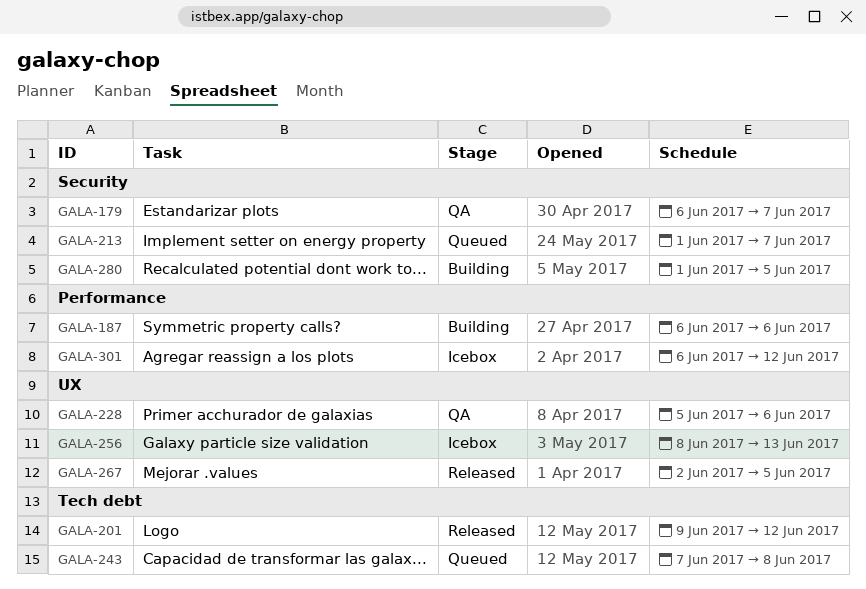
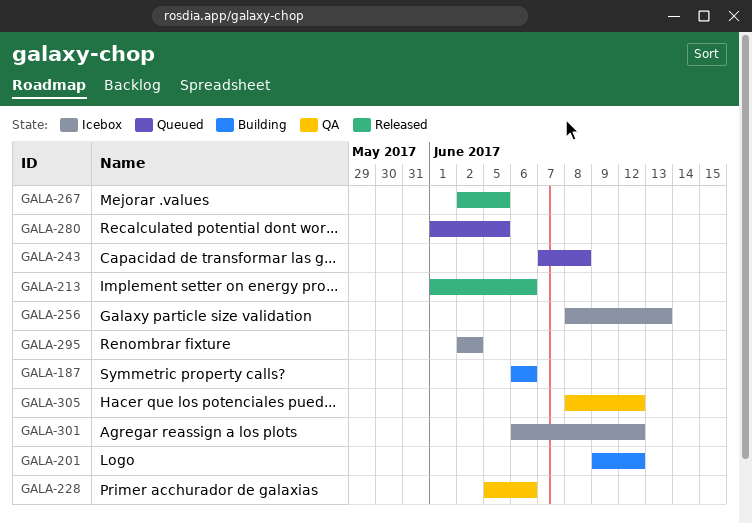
GALA-179: present -> none
GALA-201, status: Released -> Building
GALA-213, status: Queued -> Released
GALA-213, due: Jun 7 -> Jun 6
GALA-280, status: Building -> Queued
GALA-295: none -> present
GALA-305: none -> present

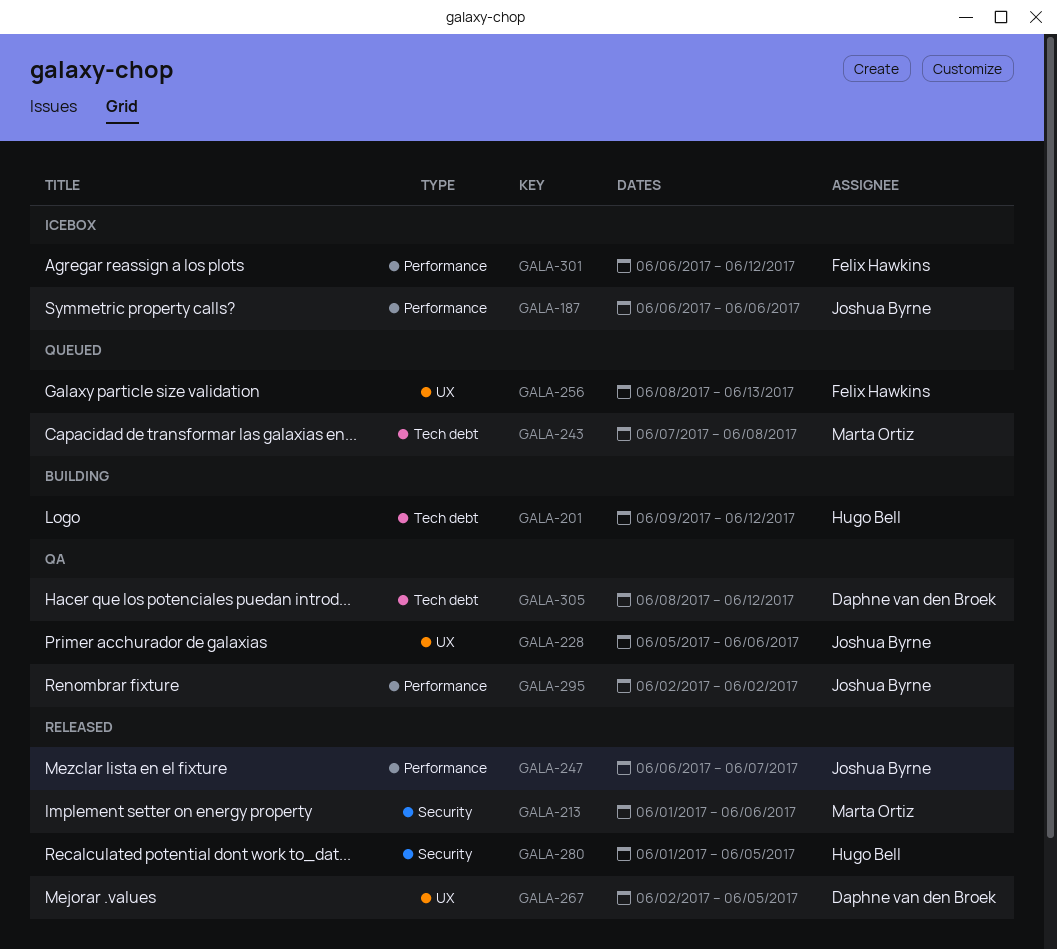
GALA-187, status: Building -> Icebox
GALA-247: none -> present
GALA-256, status: Icebox -> Queued
GALA-280, status: Queued -> Released
GALA-295, status: Icebox -> QA

